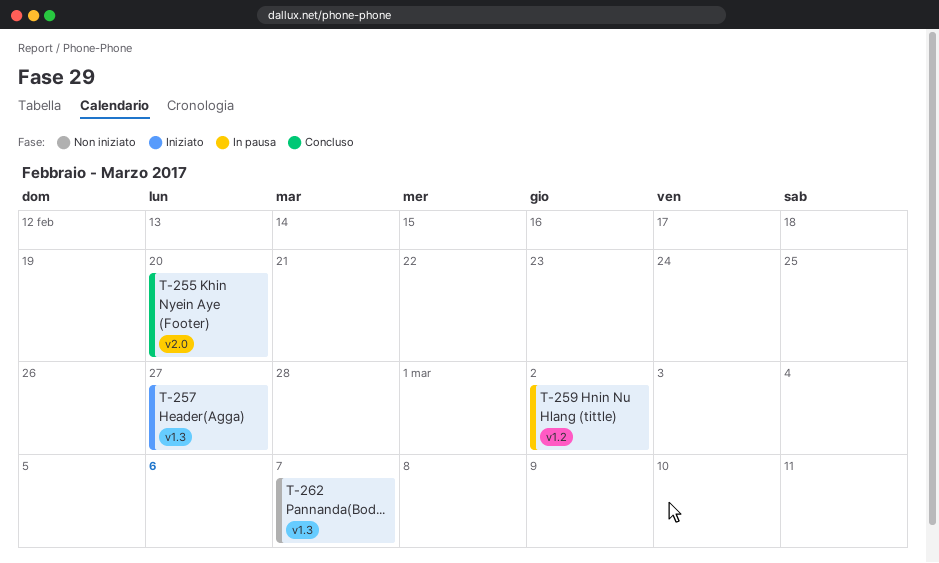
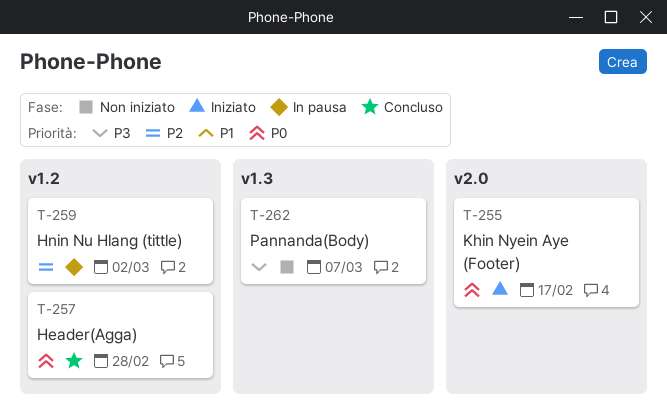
T-255, status: Concluso -> Iniziato
T-255, due: Feb 20 -> Feb 17
T-257, status: Iniziato -> Concluso
T-257, label: v1.3 -> v1.2
T-257, due: Feb 27 -> Feb 28

